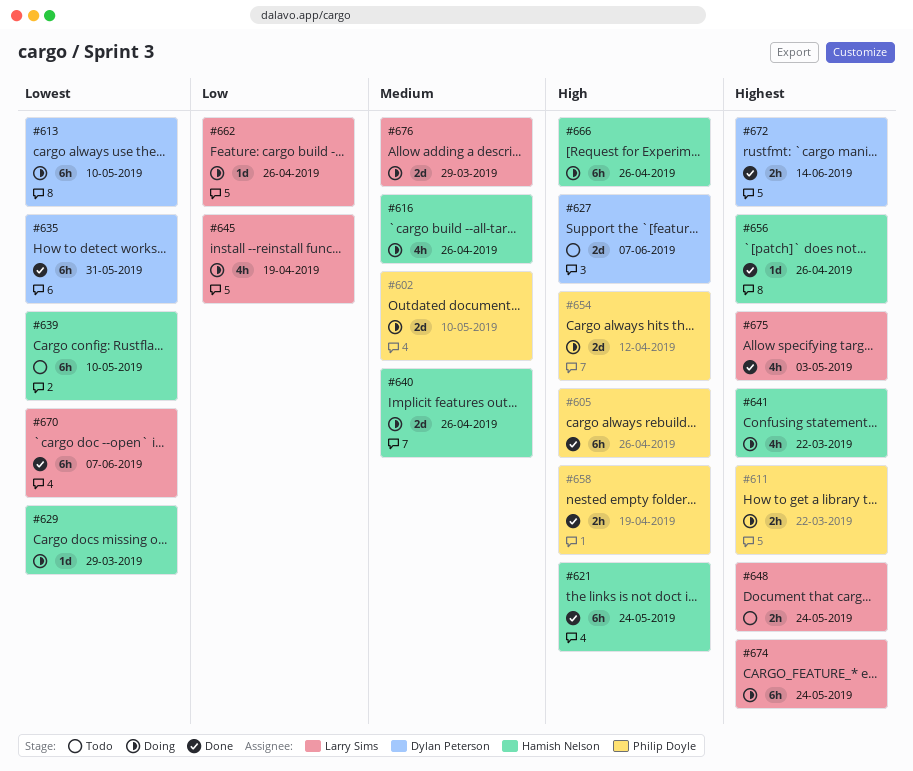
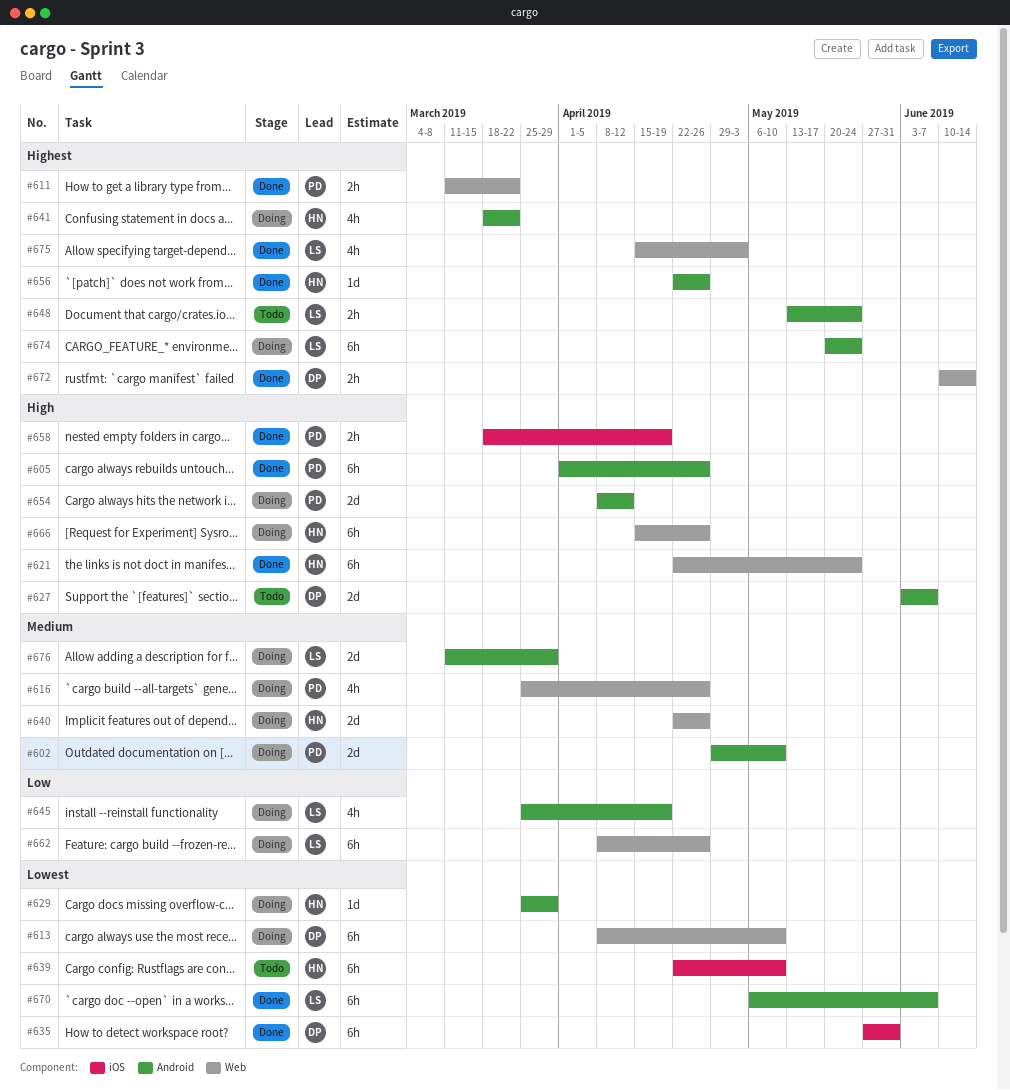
#611, status: Doing -> Done
#616, owner: Hamish Nelson -> Philip Doyle
#662, estimate: 1d -> 6h

